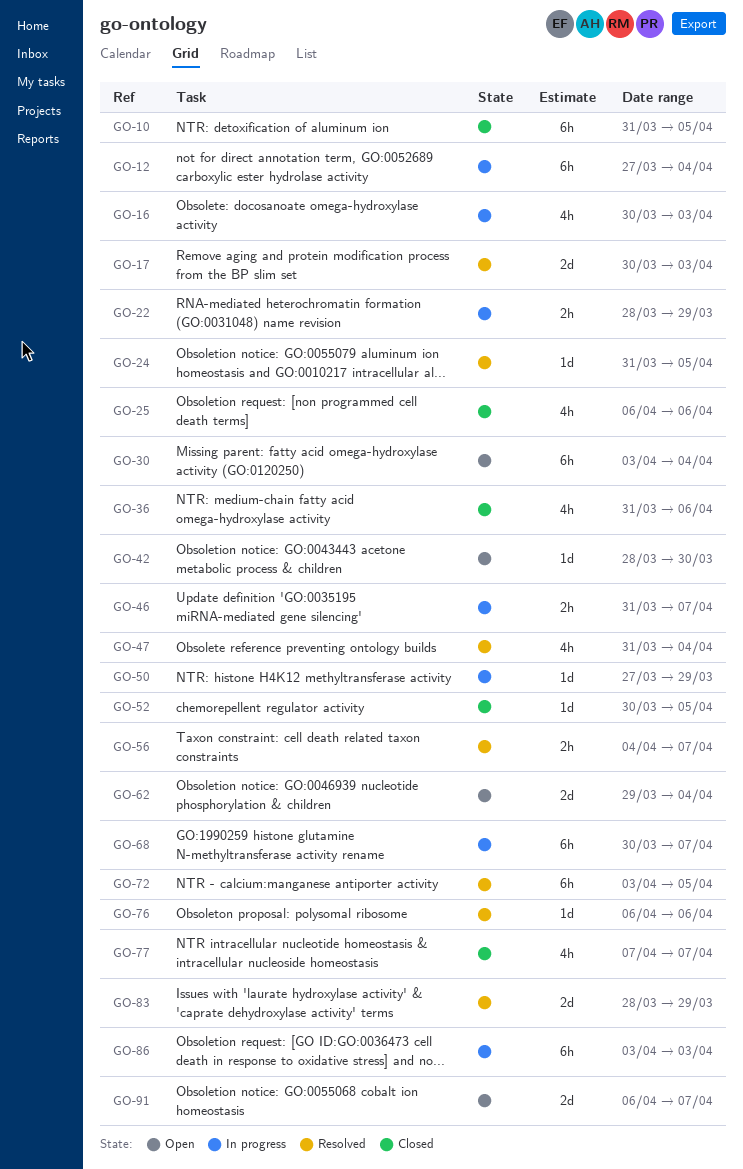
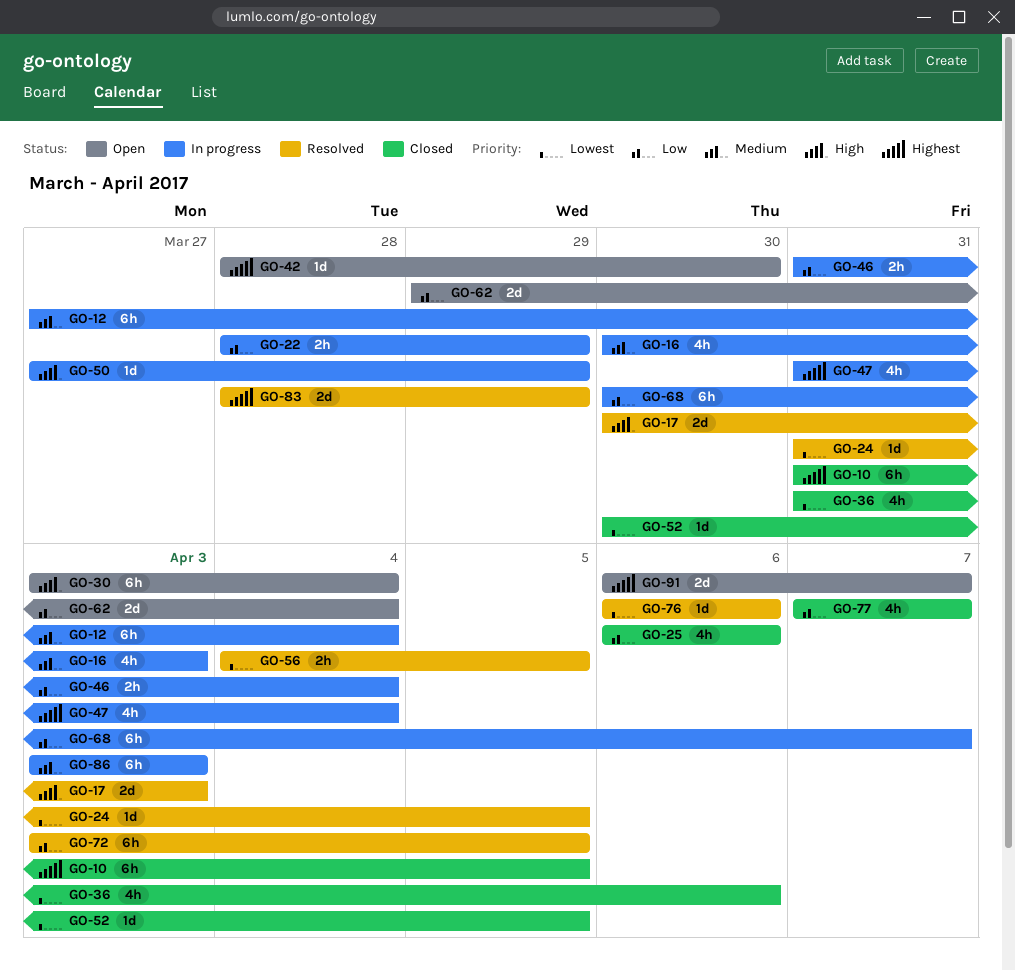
GO-46, due: Apr 7 -> Apr 4
GO-47, status: Resolved -> In progress
GO-56, due: Apr 7 -> Apr 5

